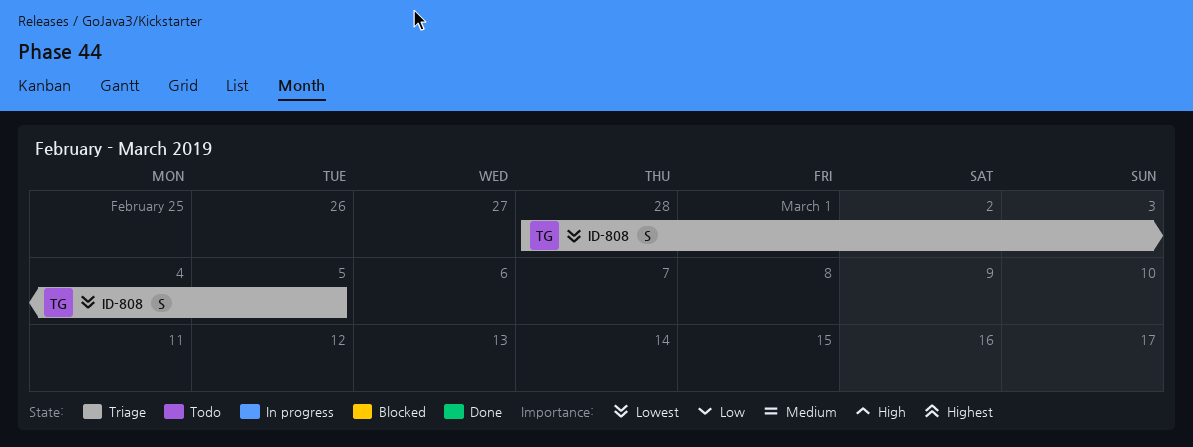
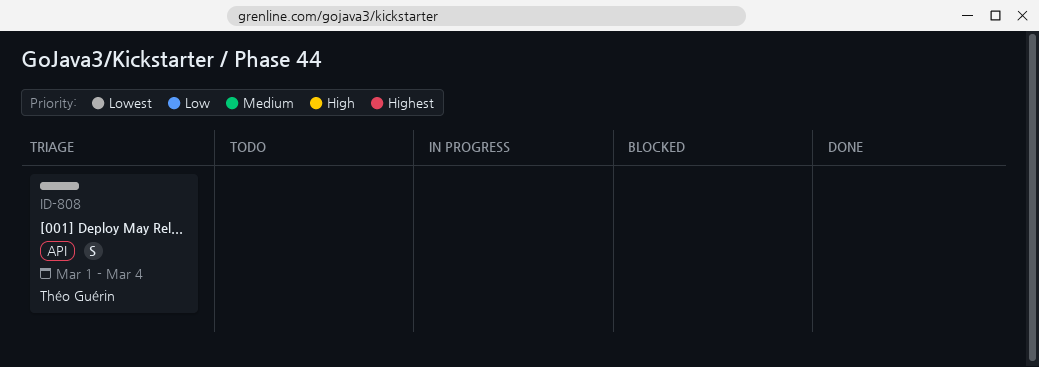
ID-808, start: Feb 28 -> Mar 1
ID-808, due: Mar 5 -> Mar 4

